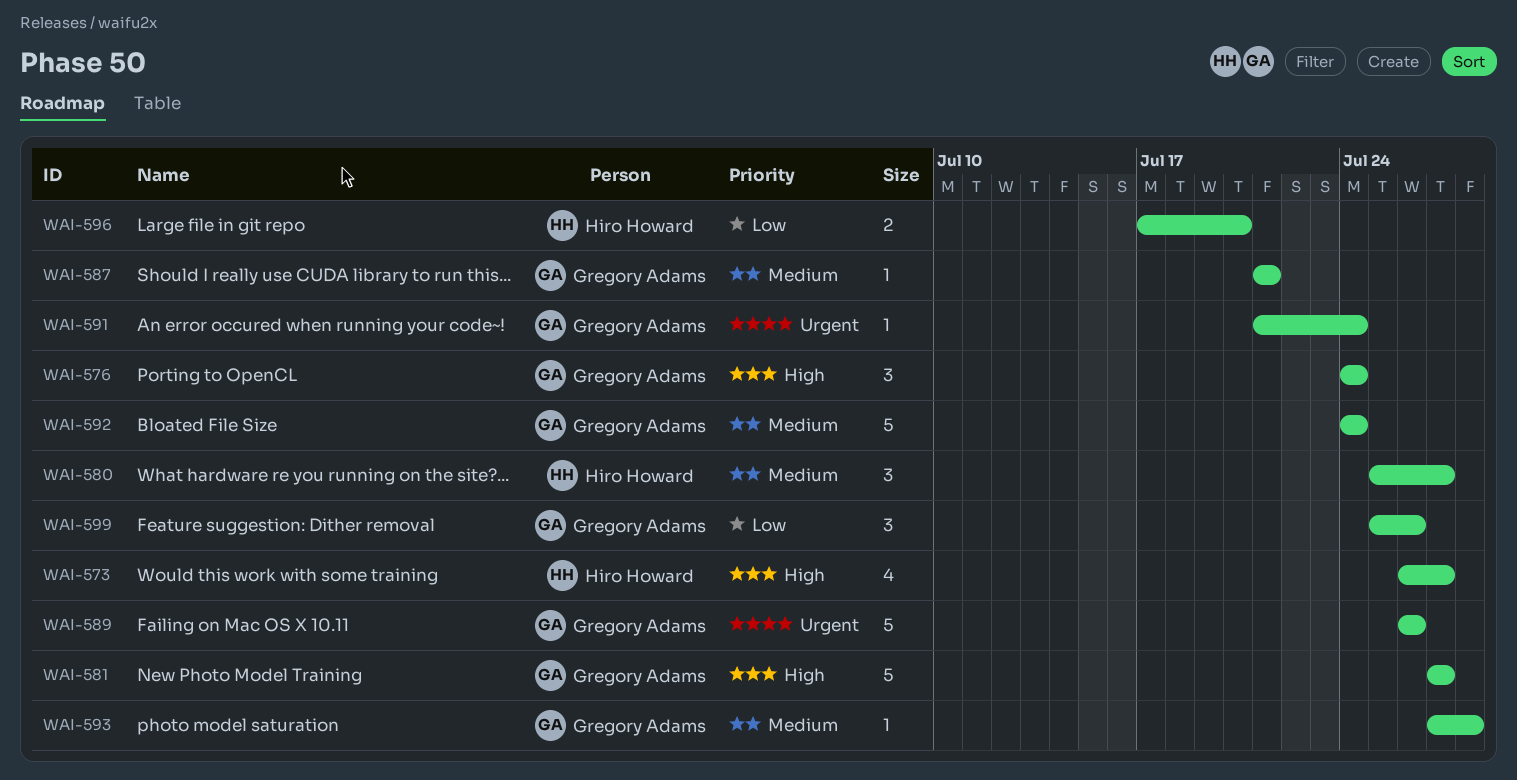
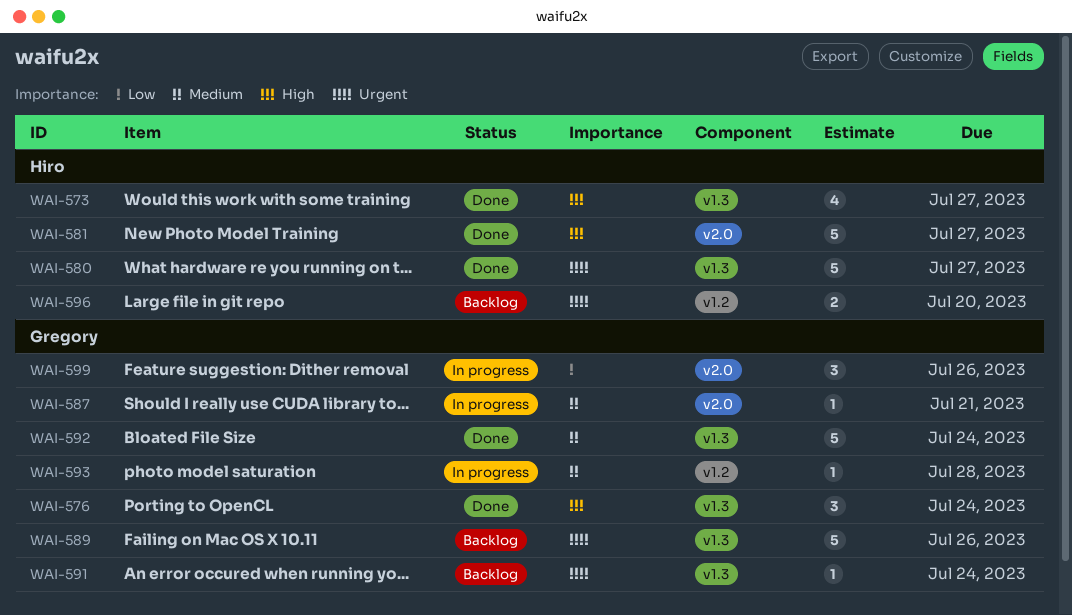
WAI-580, priority: Medium -> Urgent
WAI-580, estimate: 3 -> 5
WAI-581, owner: Gregory Adams -> Hiro Howard
WAI-596, priority: Low -> Urgent

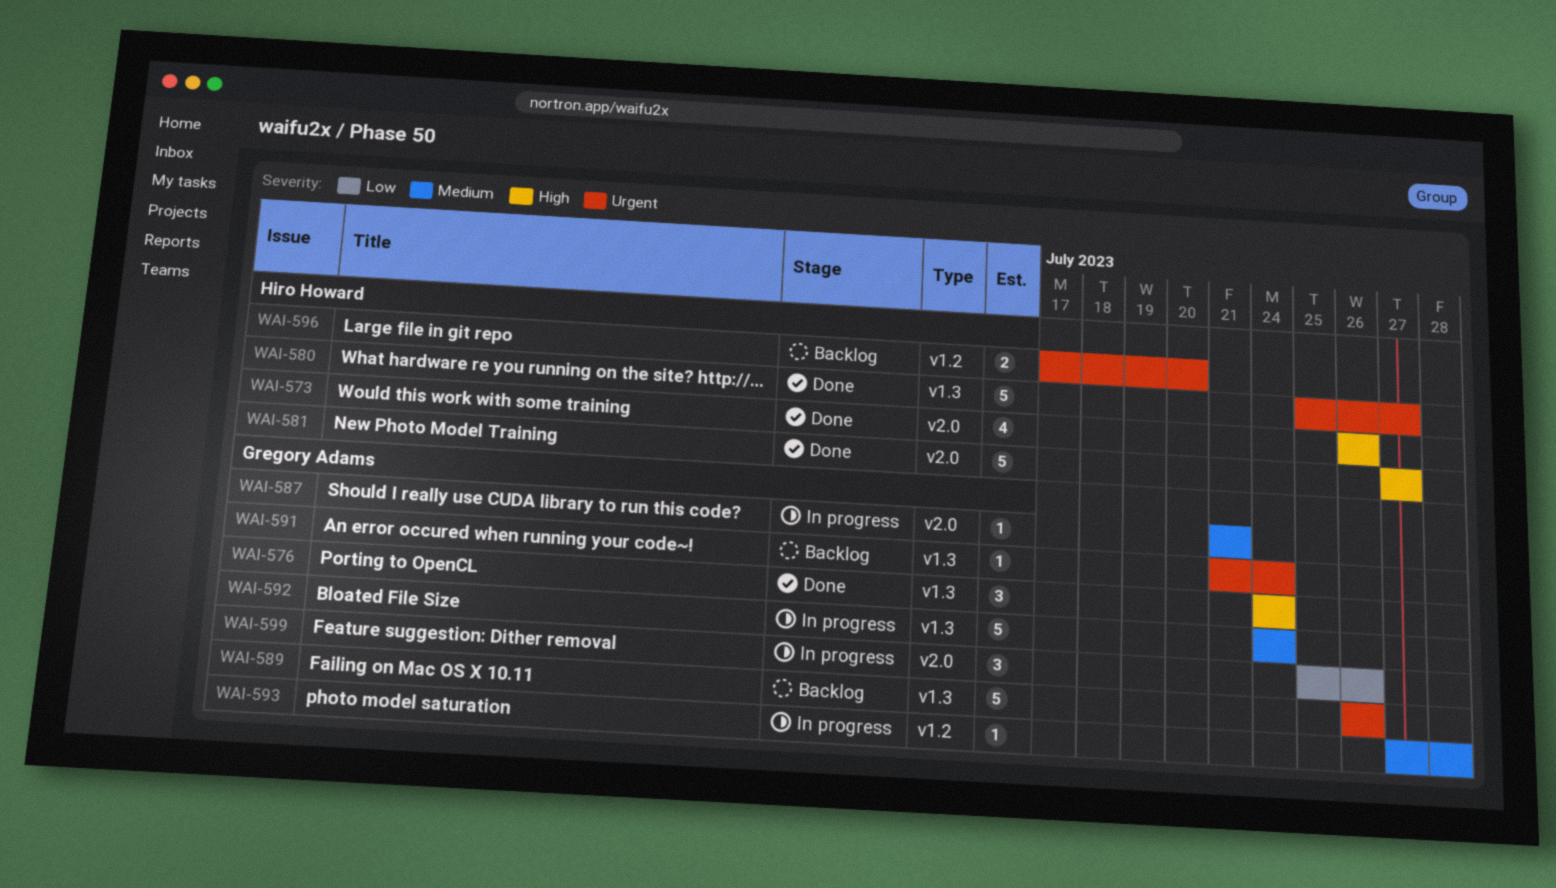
WAI-573, label: v1.3 -> v2.0
WAI-573, due: Jul 27 -> Jul 26
WAI-592, status: Done -> In progress

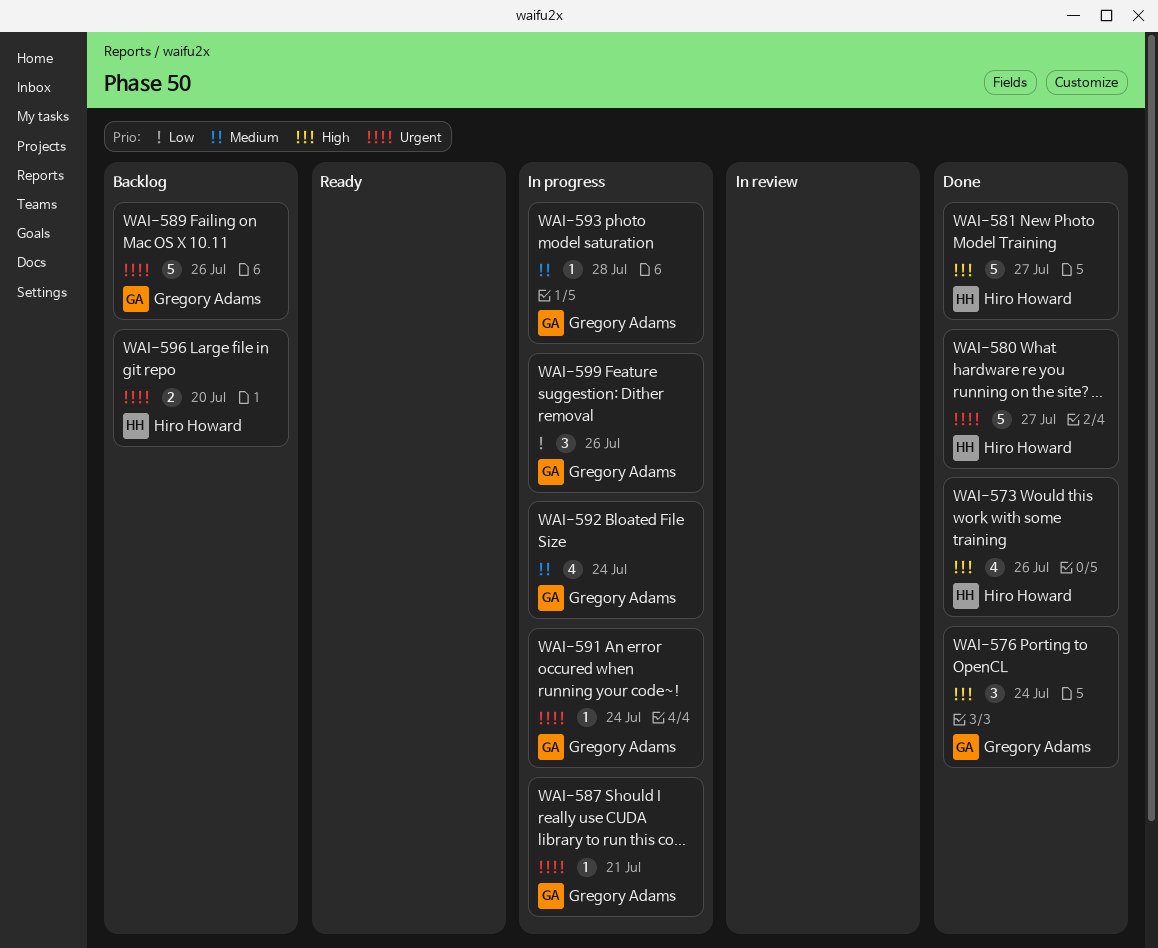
WAI-587, priority: Medium -> Urgent
WAI-591, status: Backlog -> In progress
WAI-592, estimate: 5 -> 4

